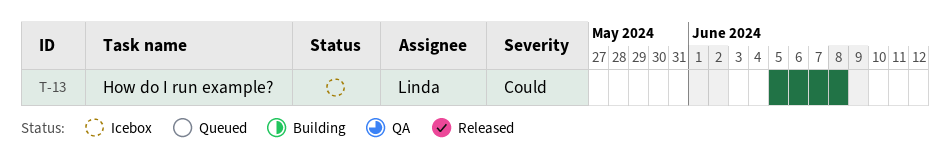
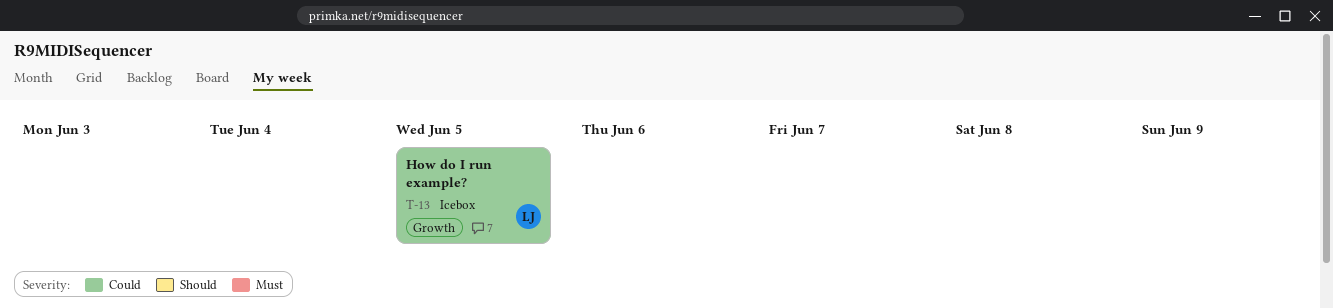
T-13, due: Jun 8 -> Jun 5

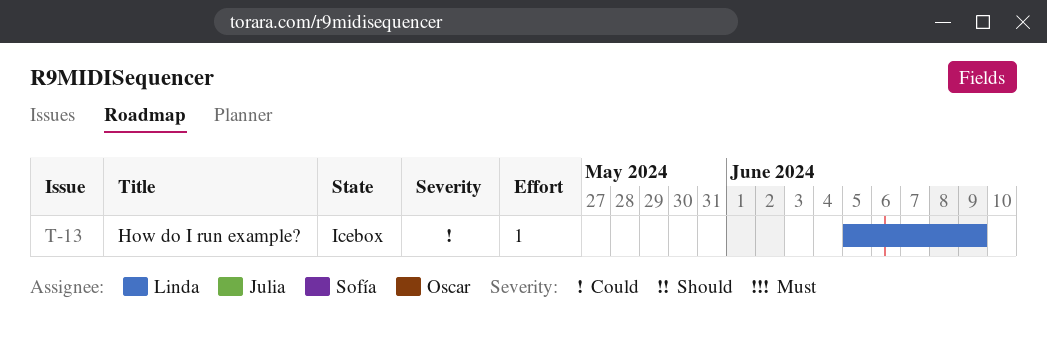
T-13, due: Jun 5 -> Jun 9

